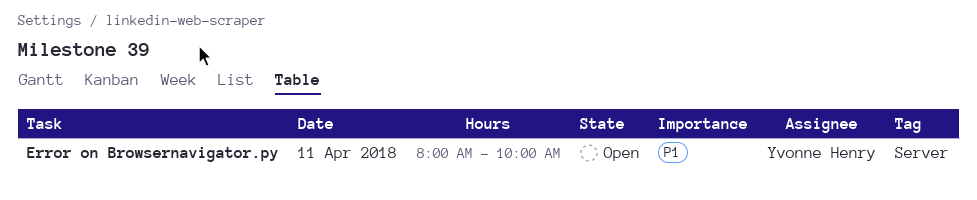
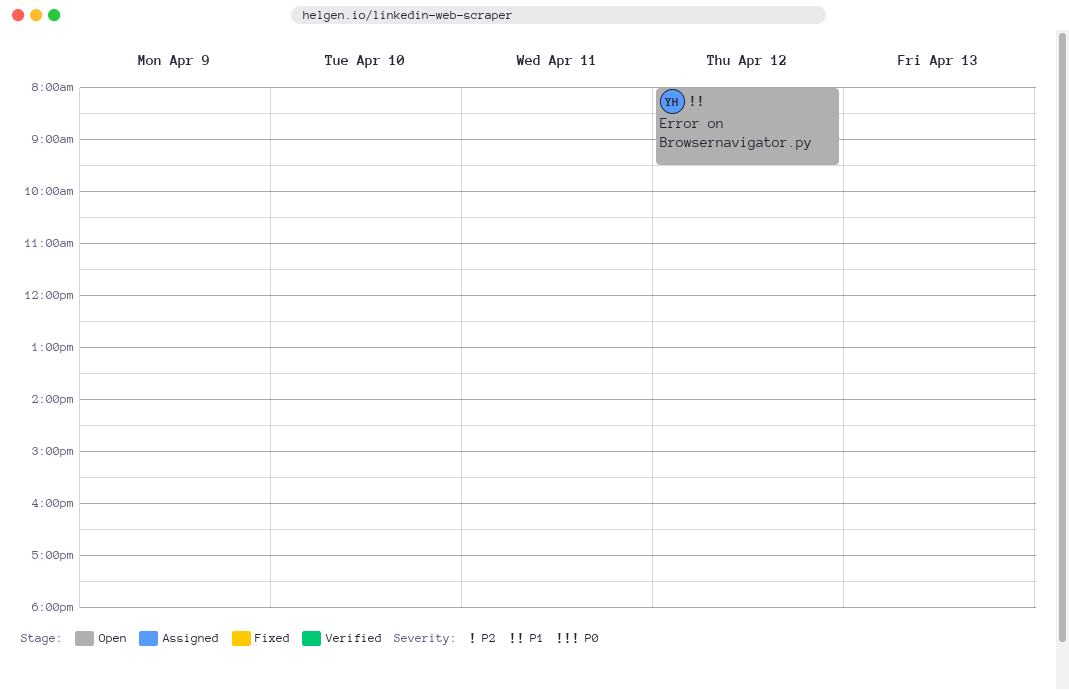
Error on Browsernavigator.py, day: Apr 11 -> Apr 12
Error on Browsernavigator.py, ends: 10:00 -> 09:30

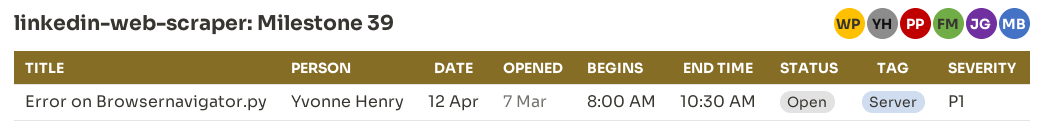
Error on Browsernavigator.py, ends: 09:30 -> 10:30

